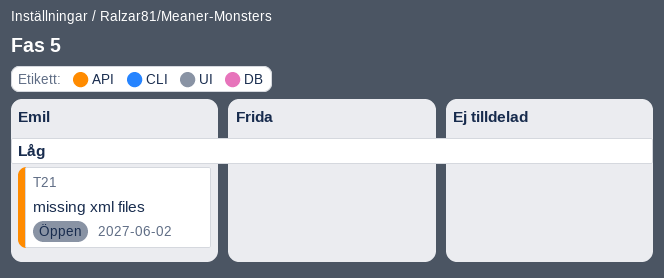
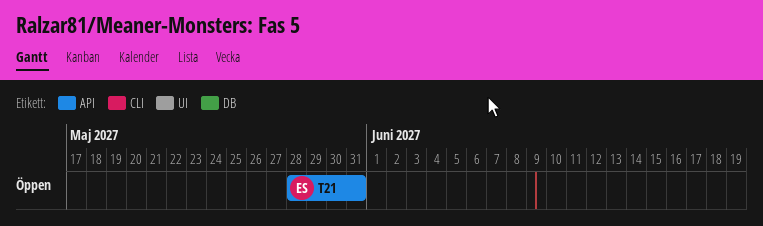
T21, due: Jun 2 -> May 31

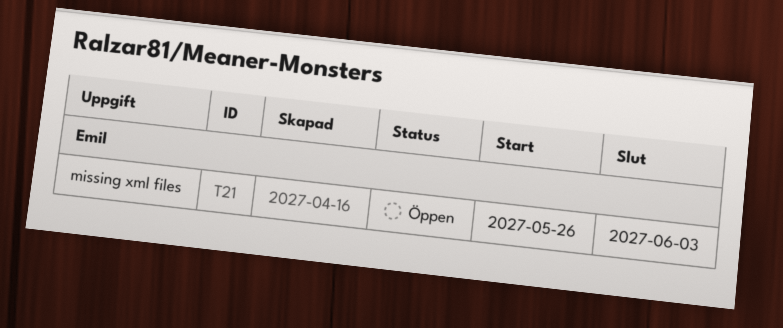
T21, start: May 28 -> May 26
T21, due: May 31 -> Jun 3

